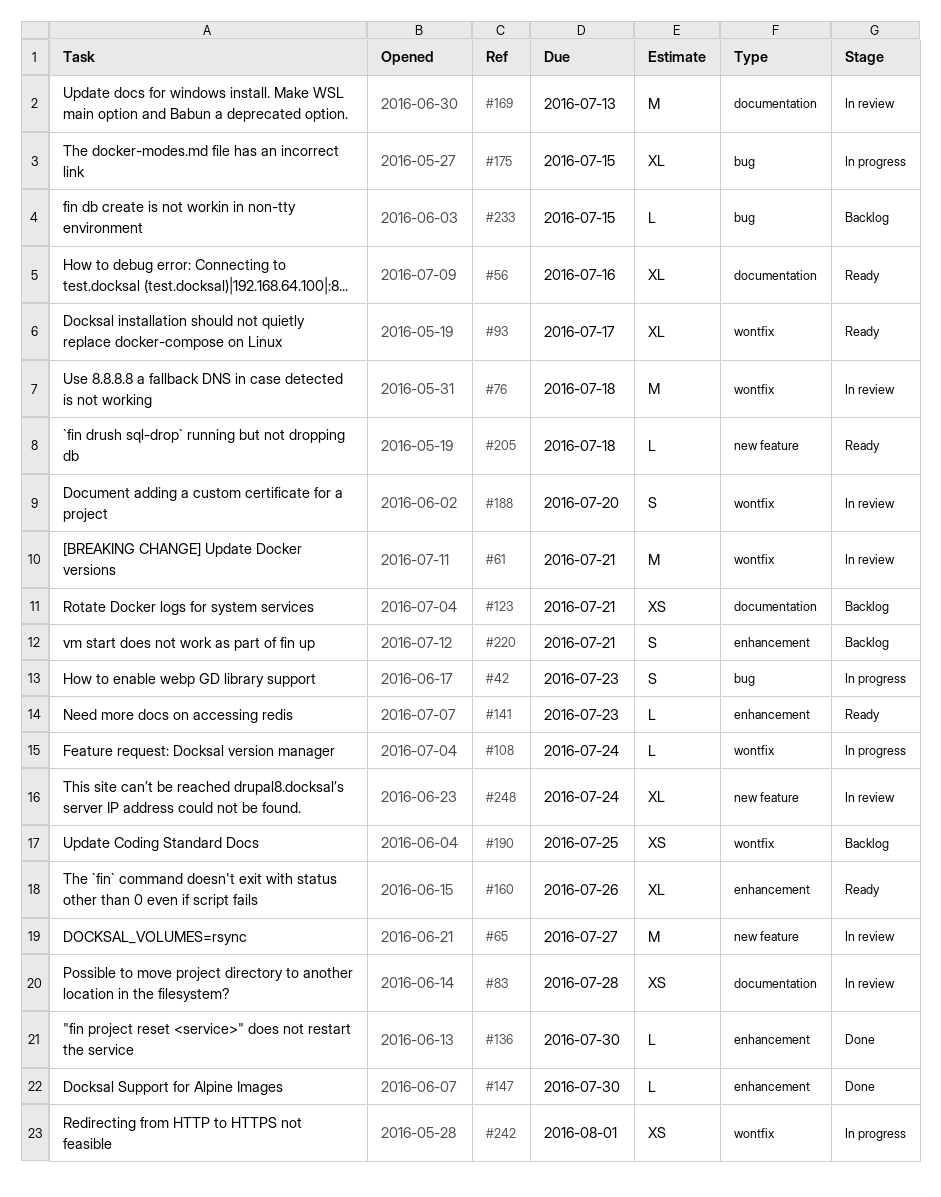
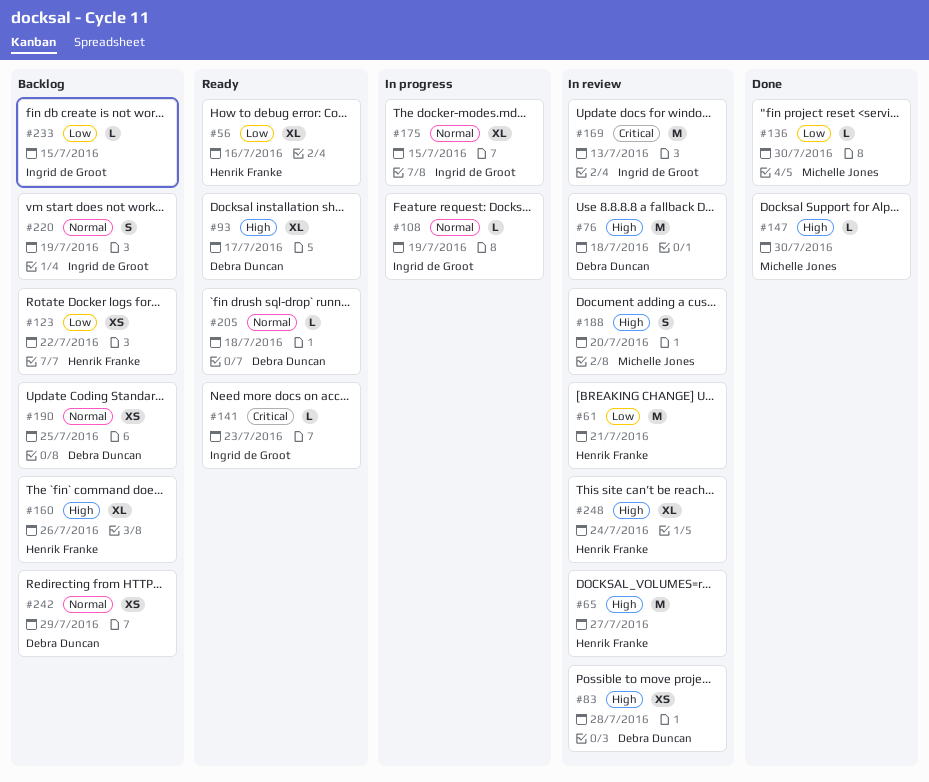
#42: present -> none
#108, due: Jul 24 -> Jul 19
#123, due: Jul 21 -> Jul 22
#160, status: Ready -> Backlog
#220, due: Jul 21 -> Jul 19
#242, status: In progress -> Backlog
#242, due: Aug 1 -> Jul 29

